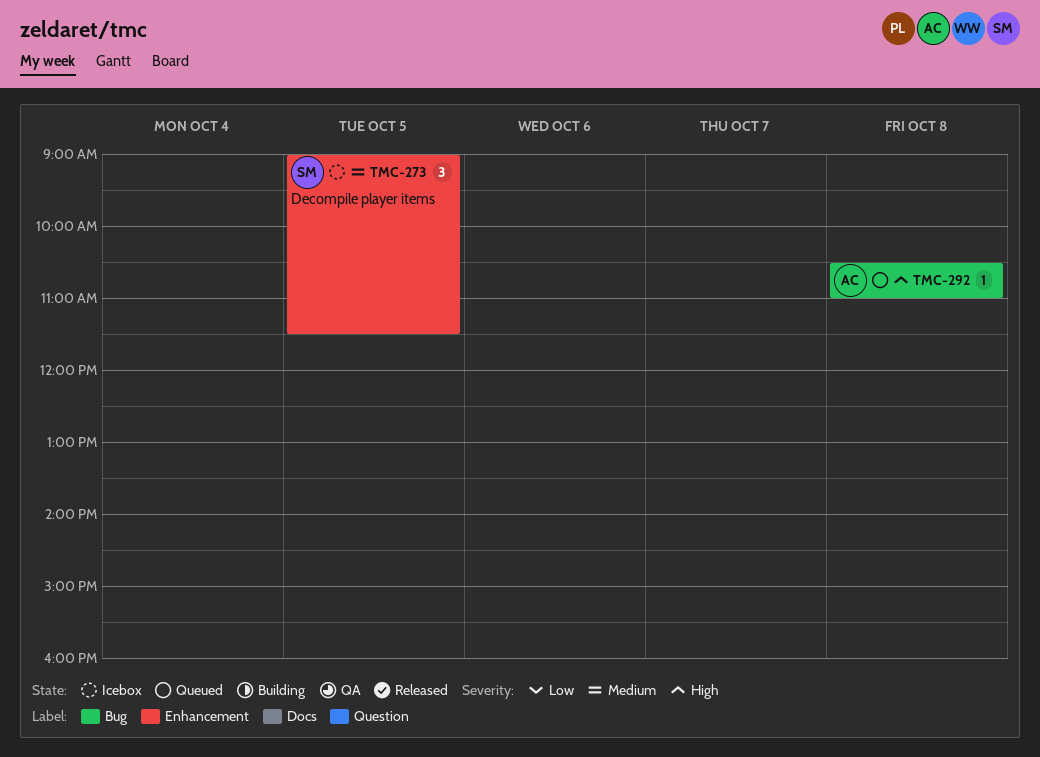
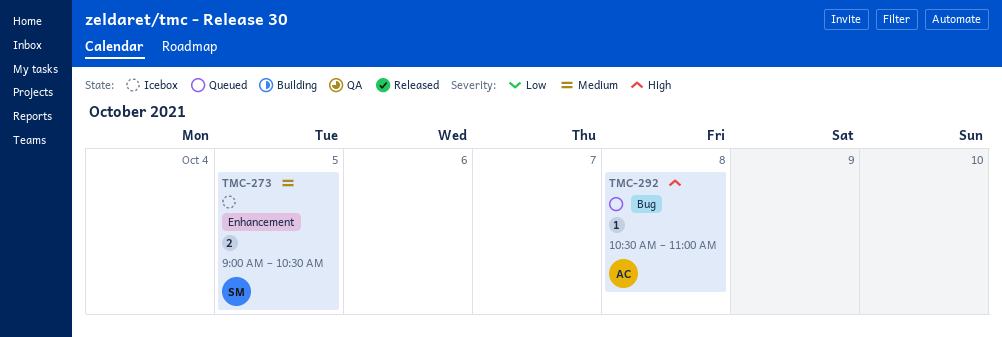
TMC-273, estimate: 3 -> 2
TMC-273, ends: 11:30 -> 10:30

